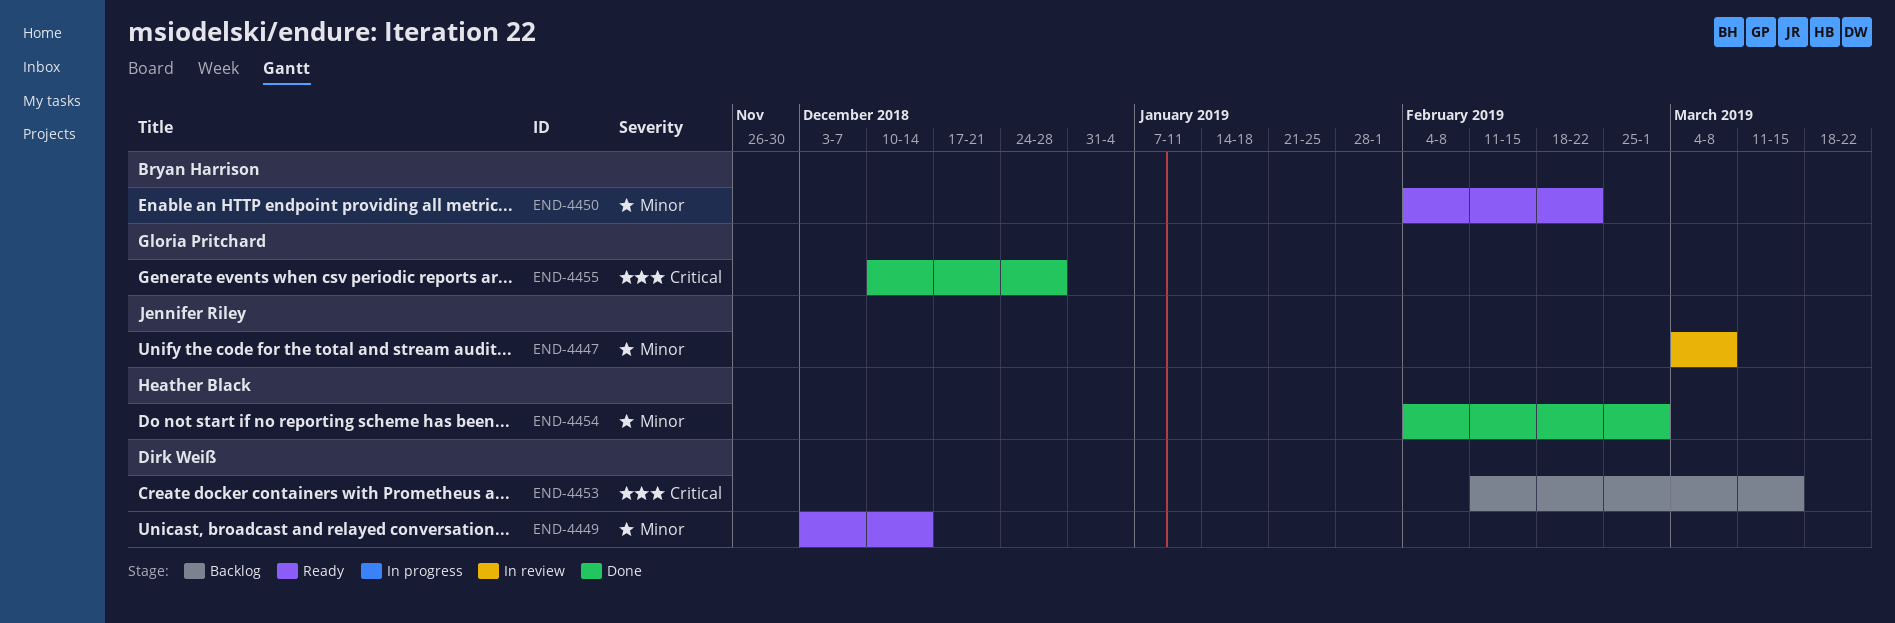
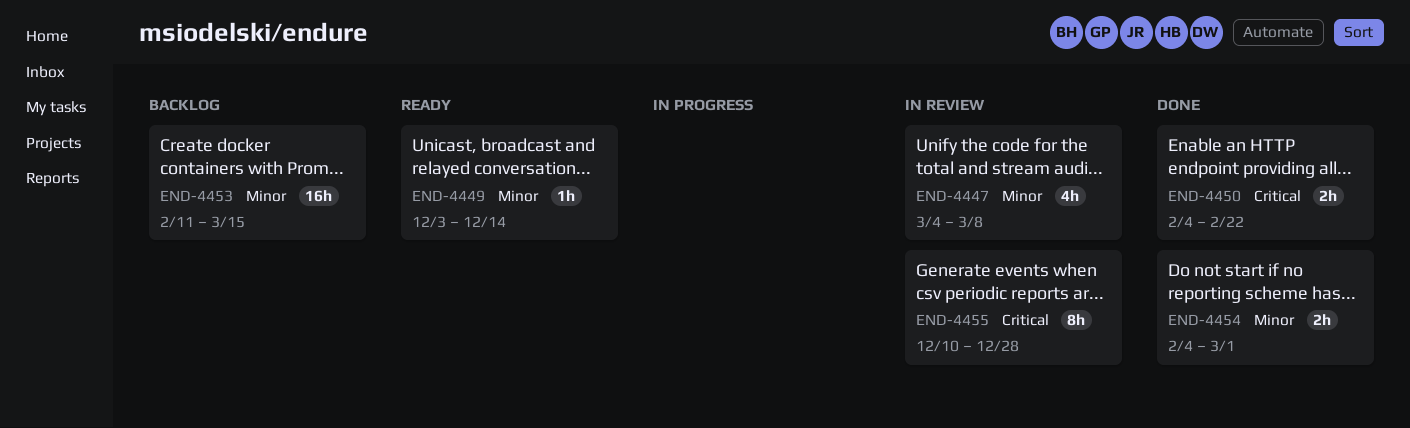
END-4450, status: Ready -> Done
END-4450, priority: Minor -> Critical
END-4453, priority: Critical -> Minor
END-4455, status: Done -> In review

